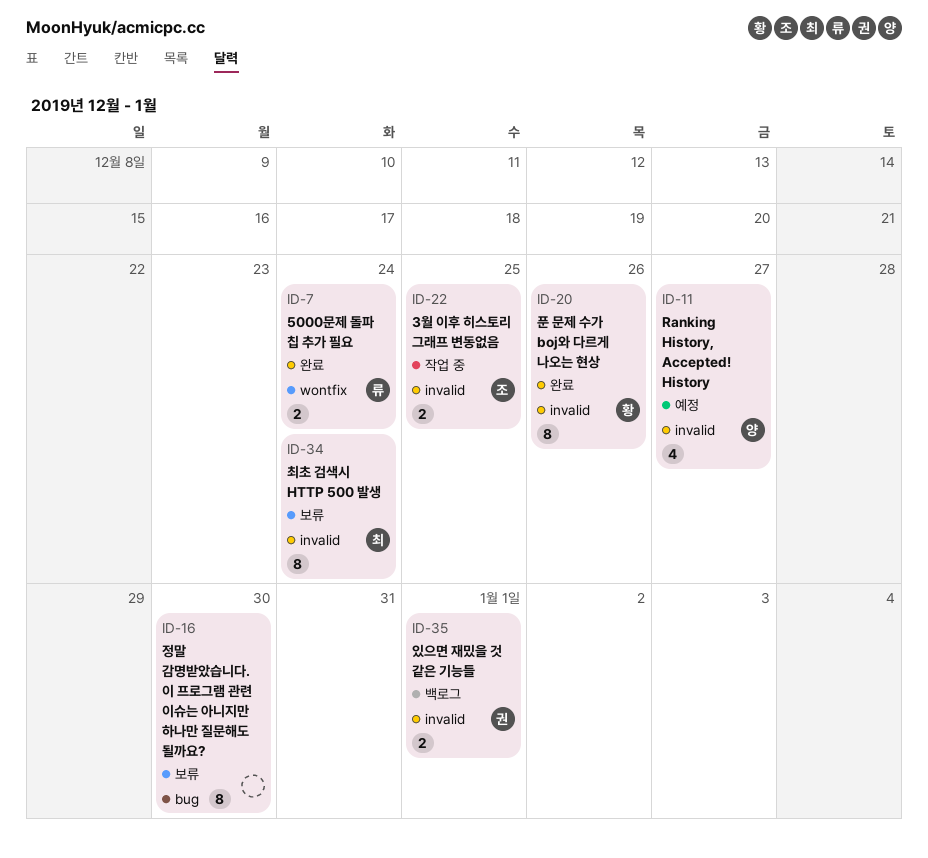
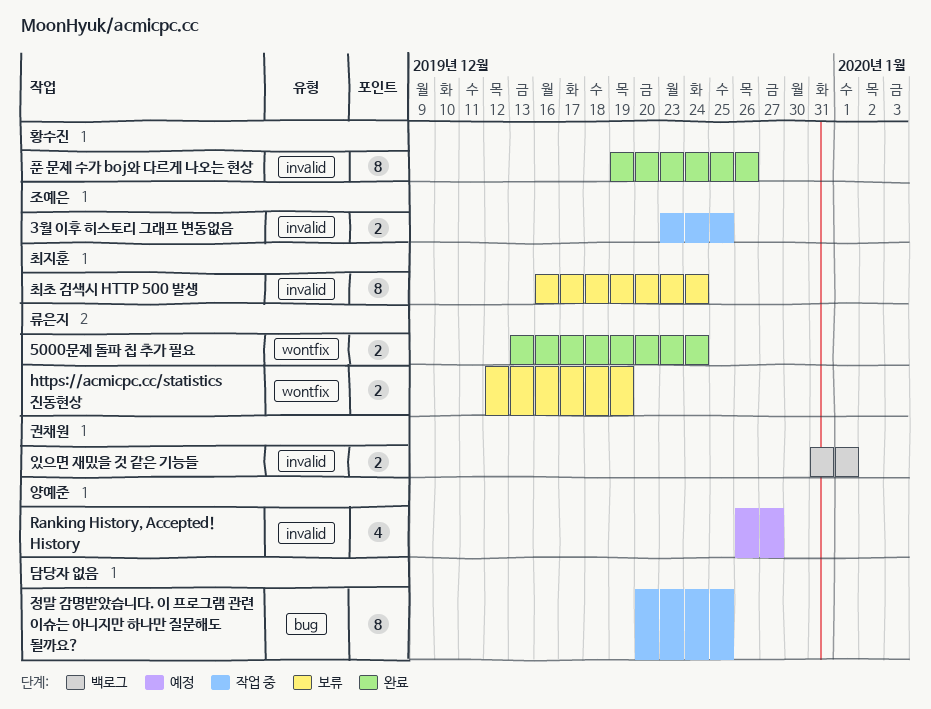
https://acmicpc.cc/statistics 진동현상: none -> present
정말 감명받았습니다. 이 프로그램 관련 이슈는 아니지만 하나만 질문해도 될까요?, status: 보류 -> 작업 중
정말 감명받았습니다. 이 프로그램 관련 이슈는 아니지만 하나만 질문해도 될까요?, due: Dec 30 -> Dec 25

